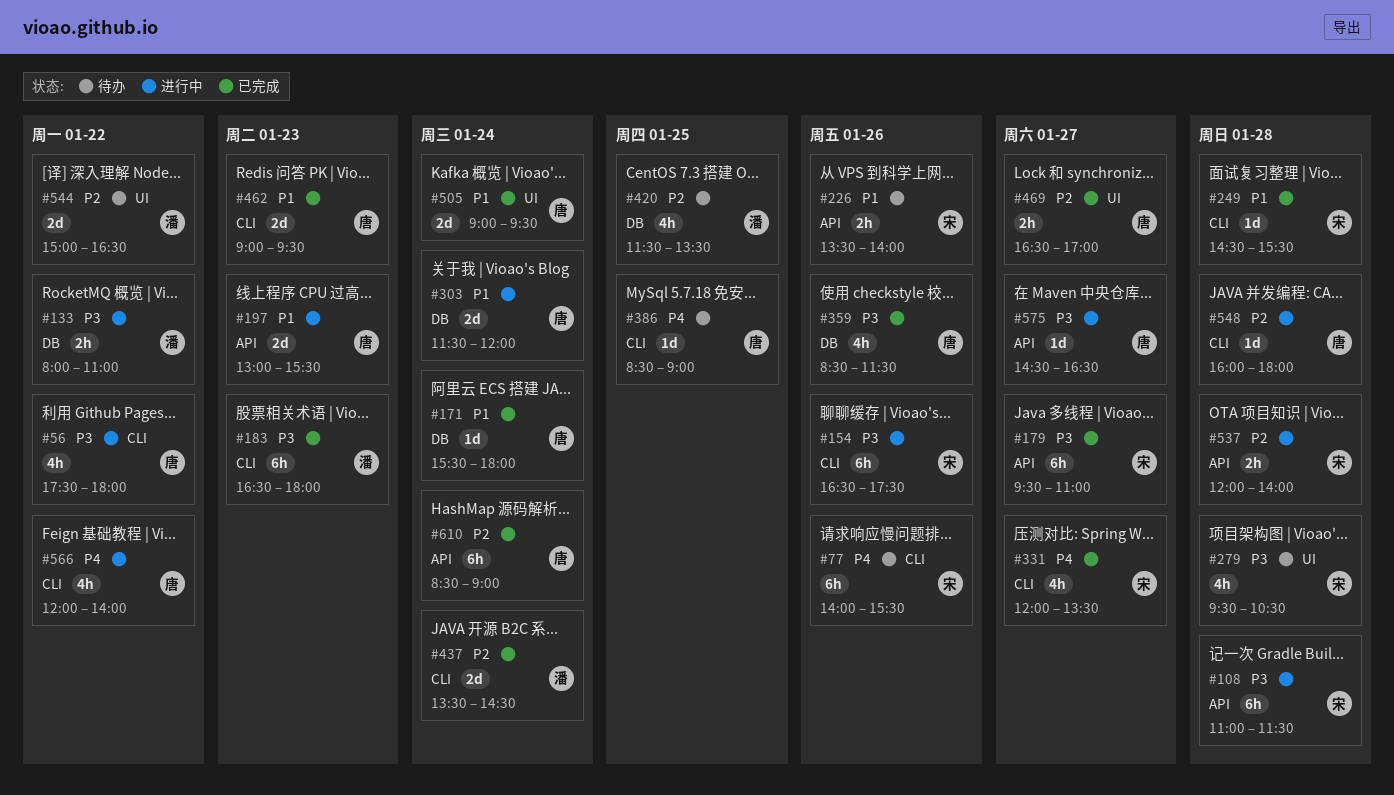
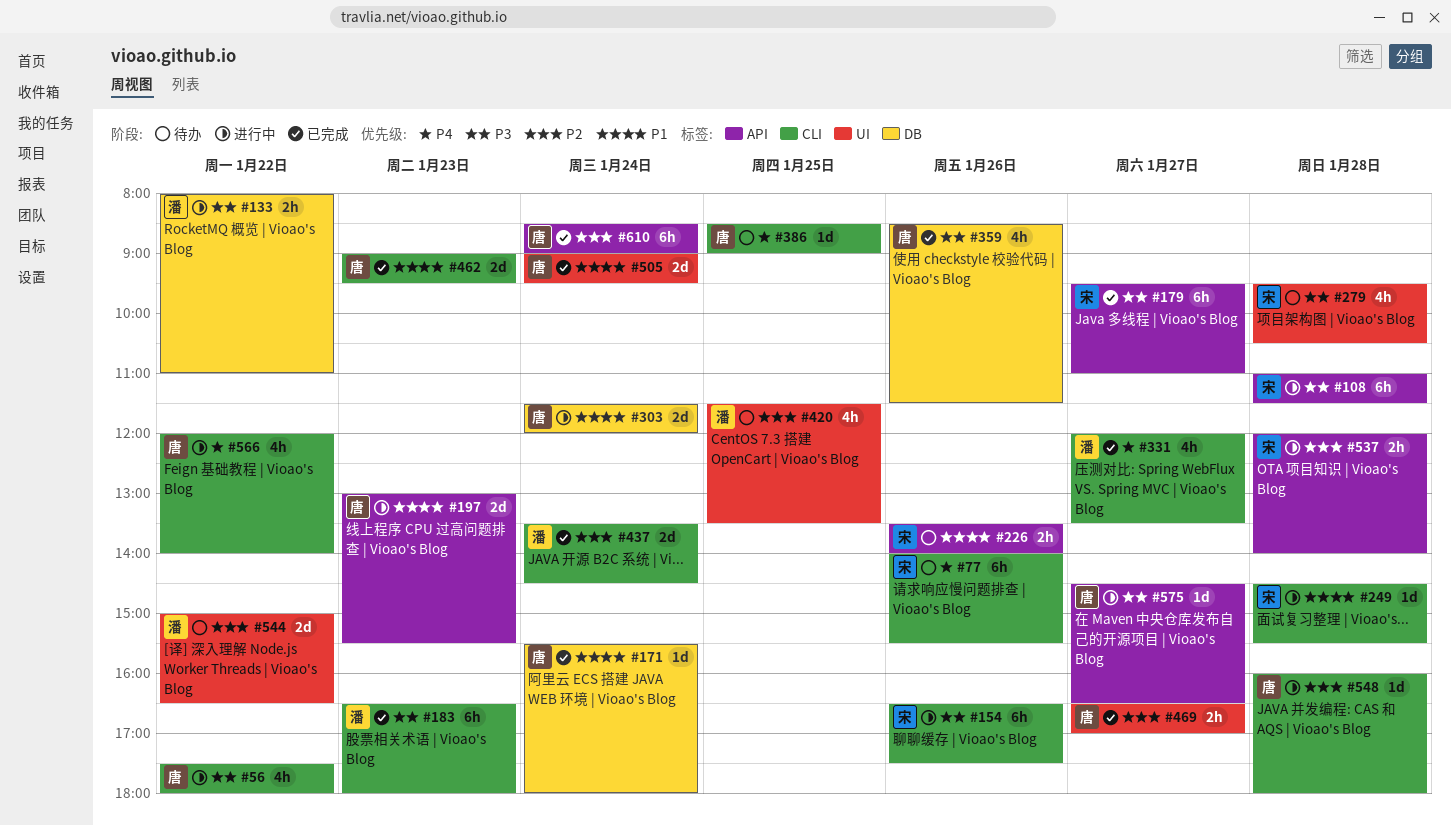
#249, status: 已完成 -> 进行中
#331, owner: 宋 -> 潘
#420, label: DB -> UI

